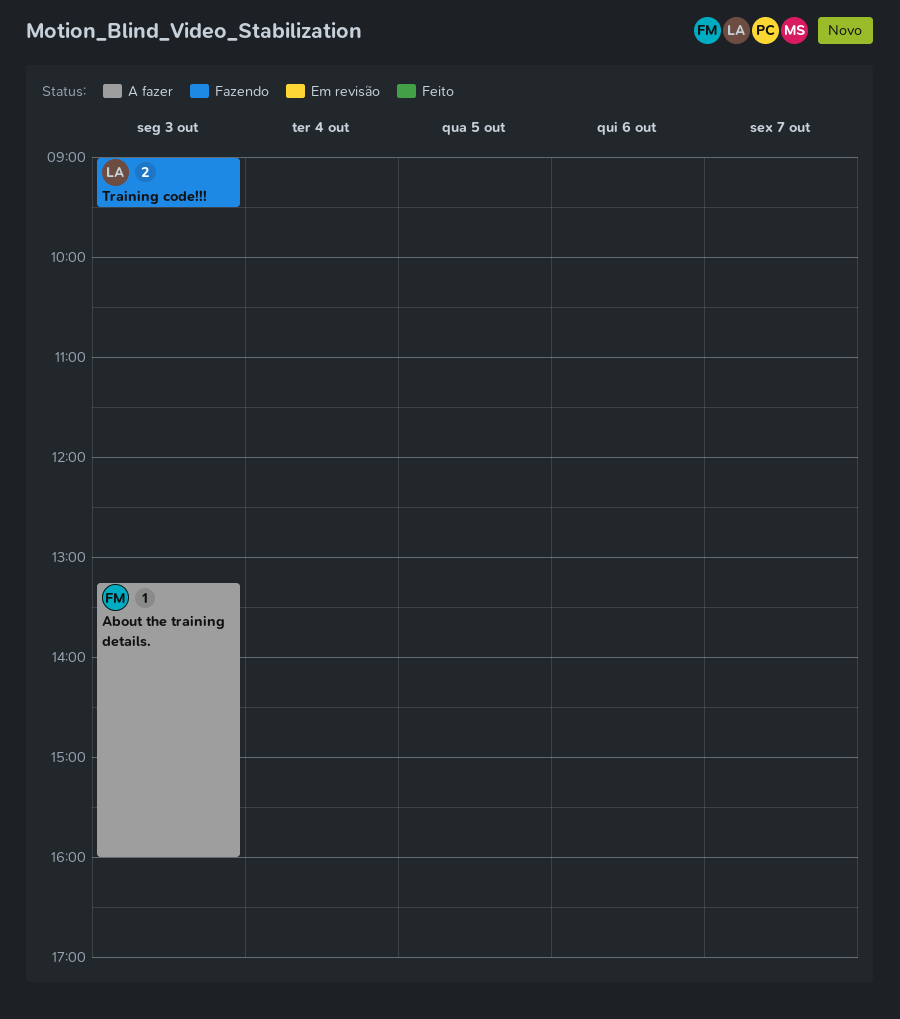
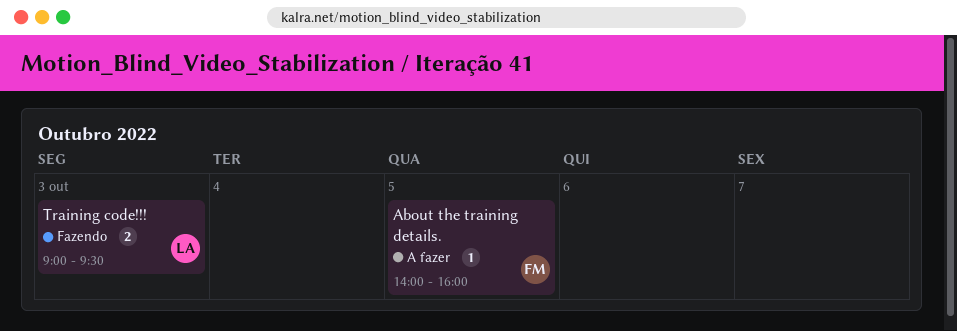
About the training details., day: Oct 3 -> Oct 5
About the training details., begins: 13:15 -> 14:00

